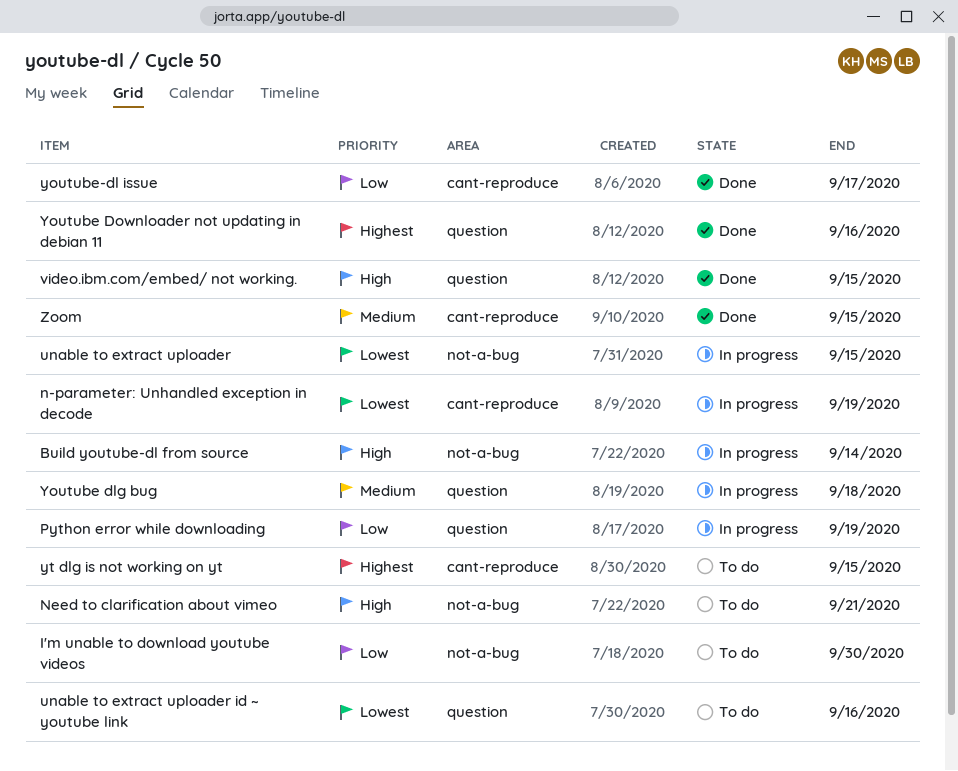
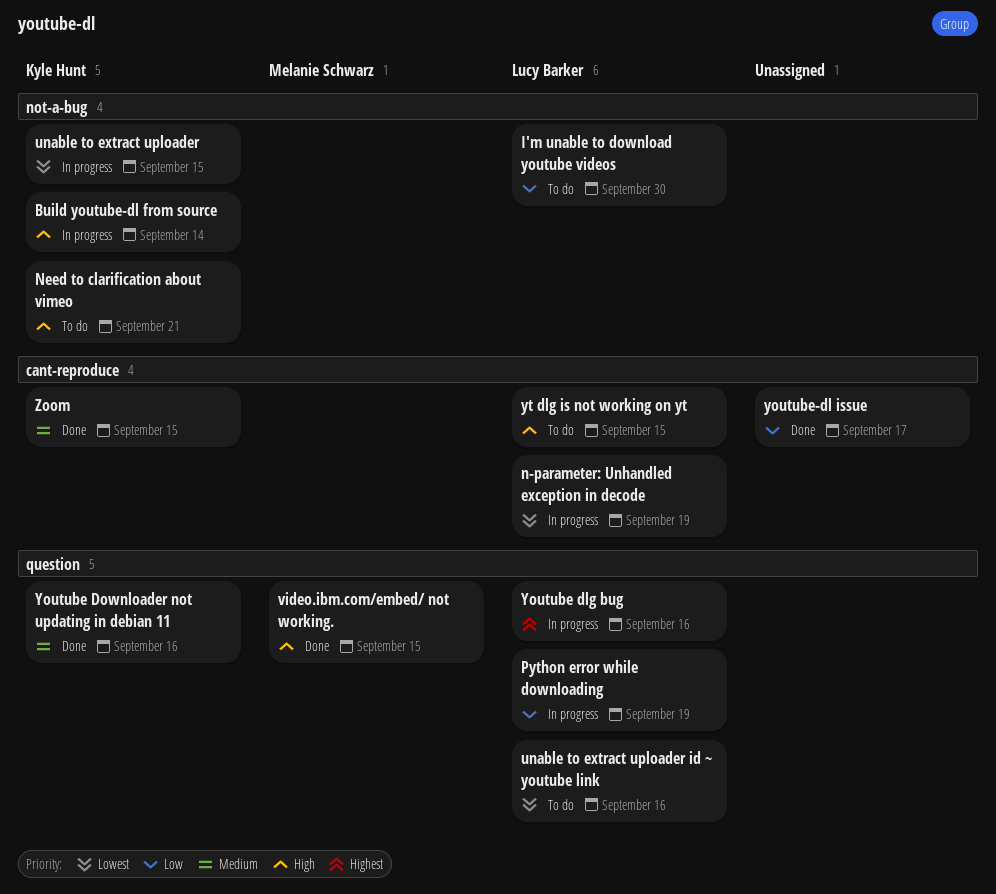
Youtube dlg bug, priority: Medium -> Highest
Youtube dlg bug, due: Sep 18 -> Sep 16
Youtube Downloader not updating in debian 11, priority: Highest -> Medium
yt dlg is not working on yt, priority: Highest -> High

